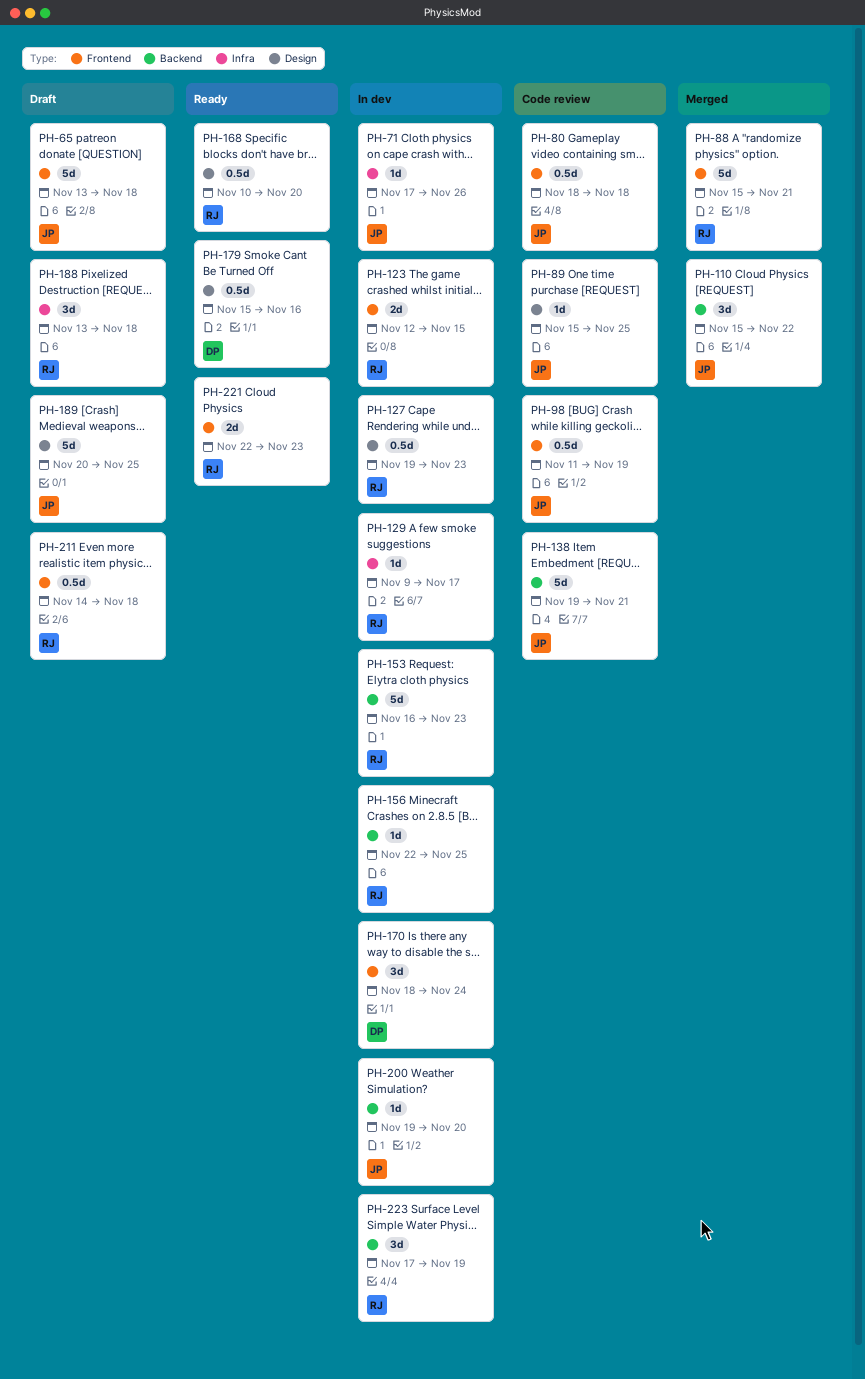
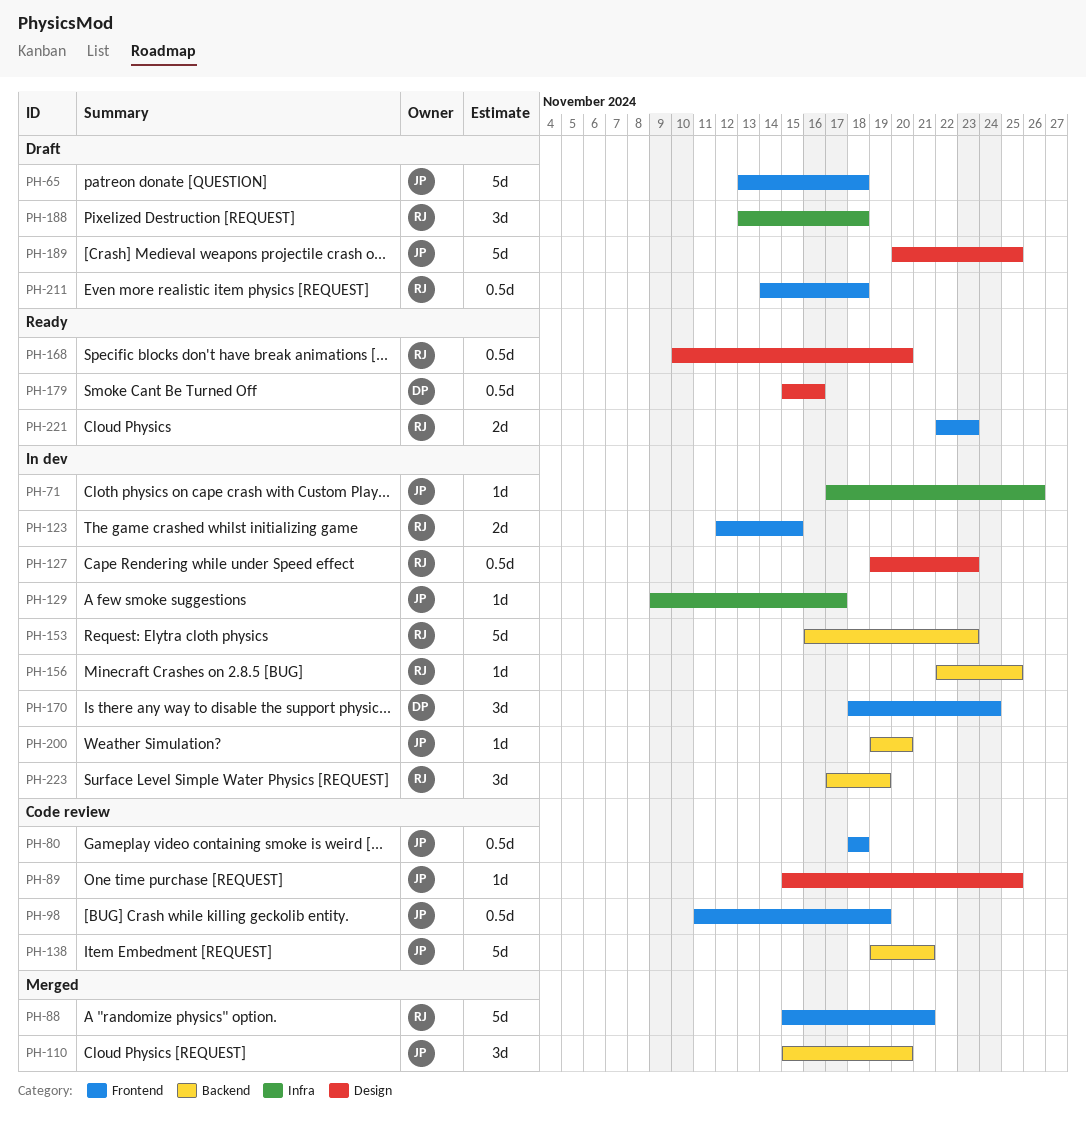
PH-110, due: Nov 22 -> Nov 20
PH-129, owner: RJ -> JP

